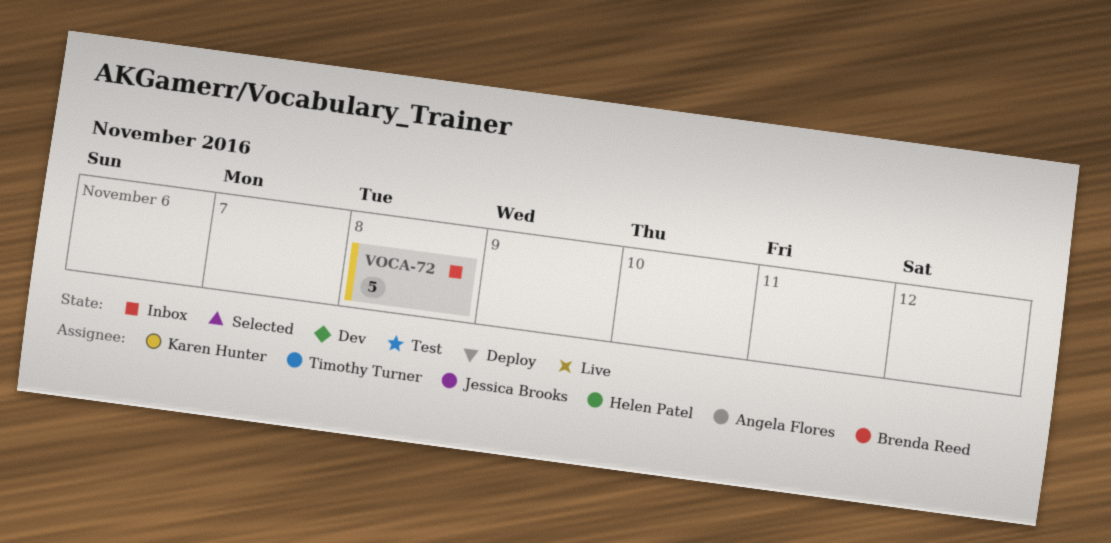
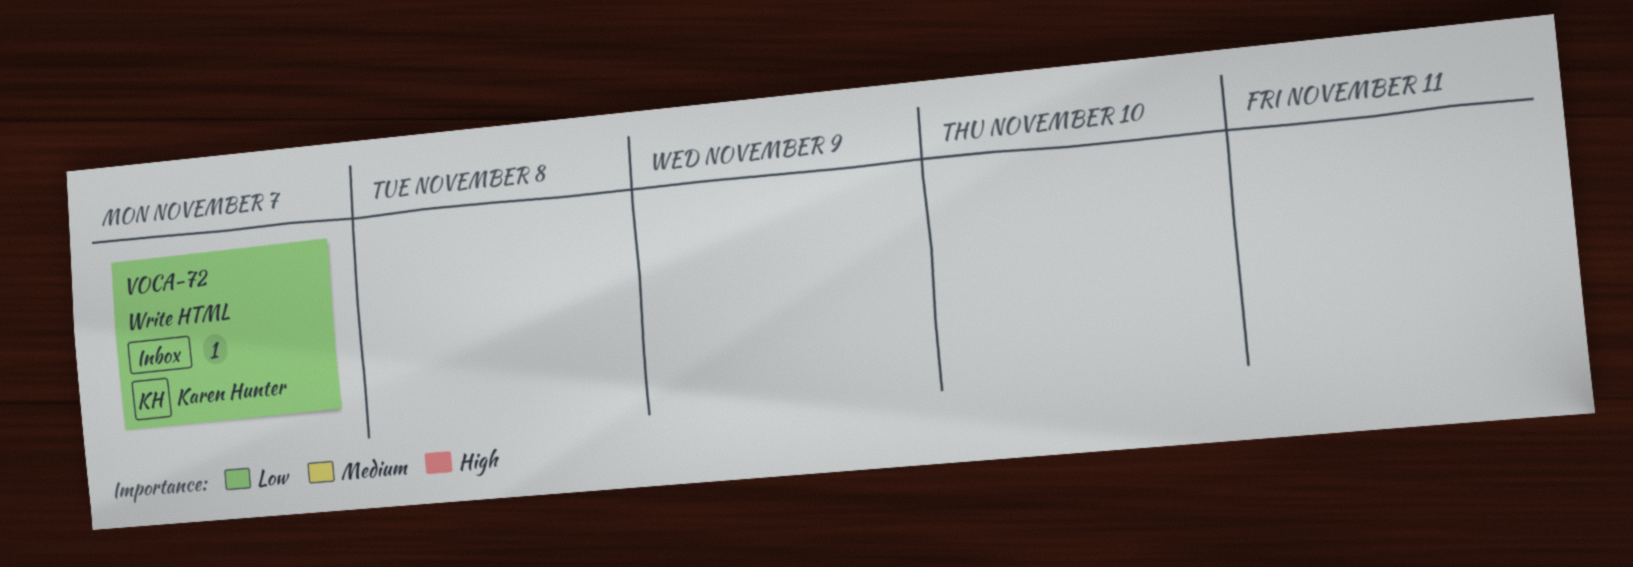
VOCA-72, estimate: 5 -> 1
VOCA-72, due: Nov 8 -> Nov 7

